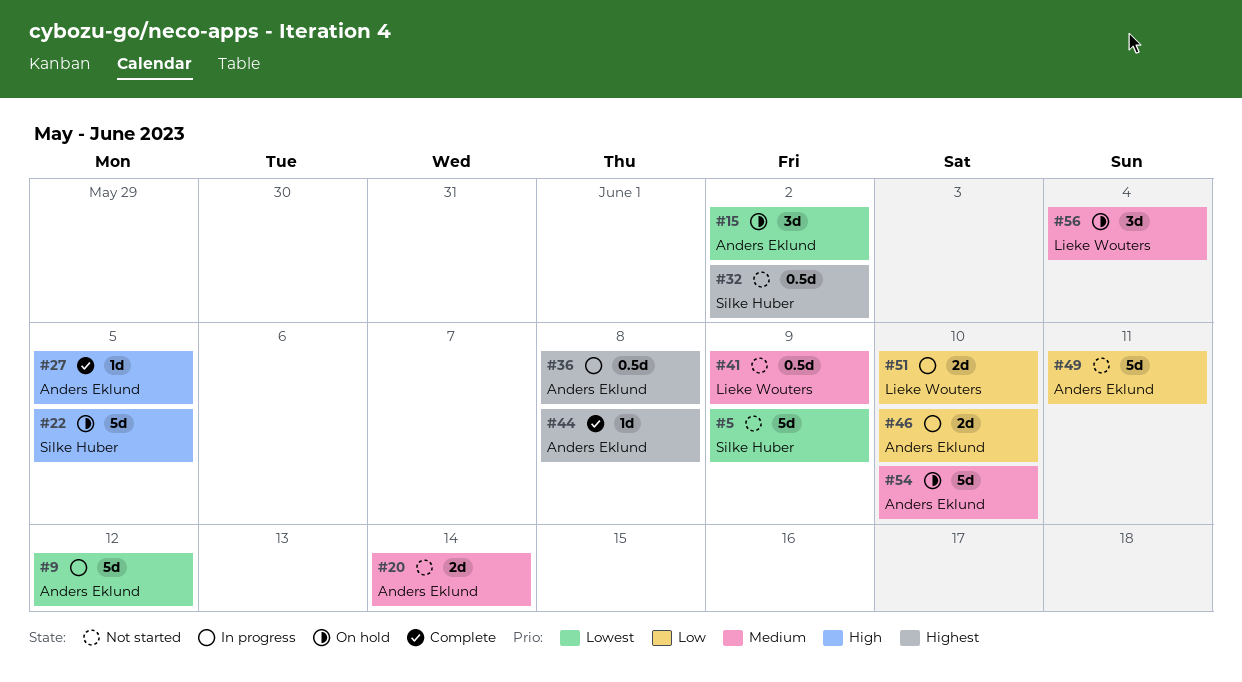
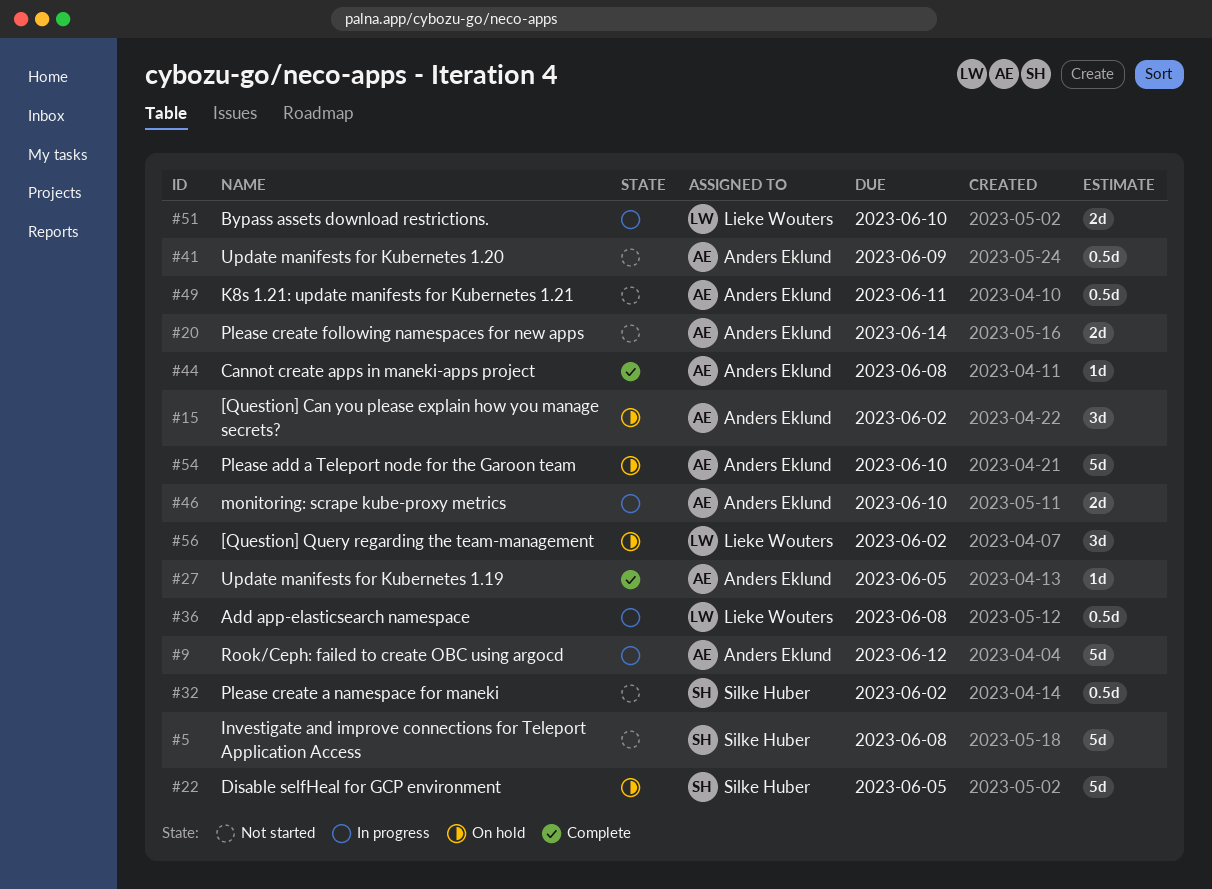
#5, due: Jun 9 -> Jun 8
#36, owner: Anders Eklund -> Lieke Wouters
#41, owner: Lieke Wouters -> Anders Eklund
#49, estimate: 5d -> 0.5d
#56, due: Jun 4 -> Jun 2

